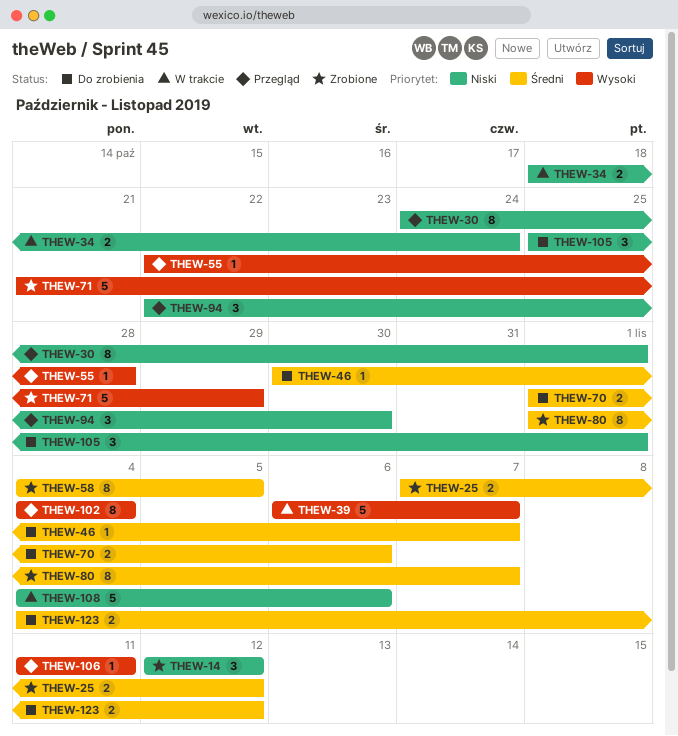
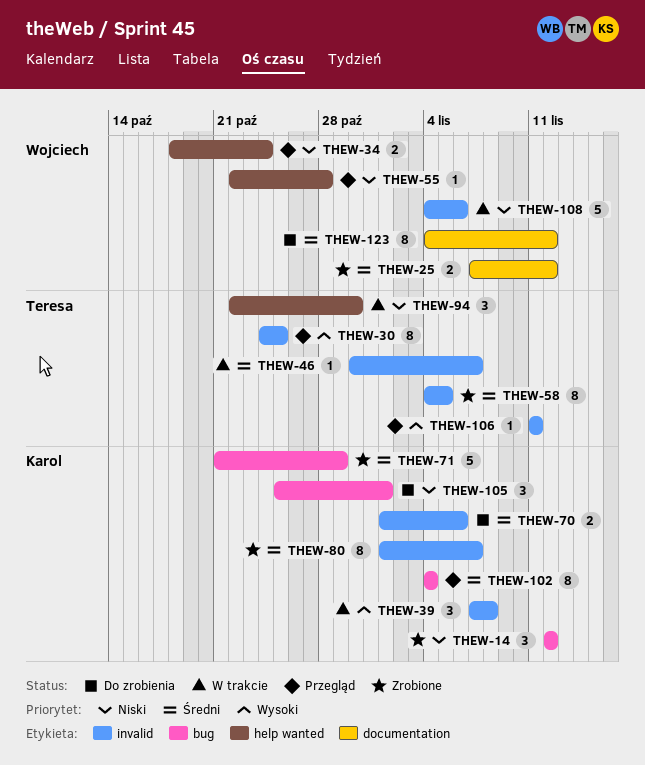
THEW-30, priority: Niski -> Wysoki
THEW-30, due: Nov 1 -> Oct 25
THEW-34, status: W trakcie -> Przegląd
THEW-39, estimate: 5 -> 3
THEW-39, start: Nov 6 -> Nov 7
THEW-39, due: Nov 7 -> Nov 8
THEW-46, status: Do zrobienia -> W trakcie
THEW-55, priority: Wysoki -> Niski
THEW-71, priority: Wysoki -> Średni
THEW-94, status: Przegląd -> W trakcie
THEW-102, priority: Wysoki -> Średni
THEW-123, estimate: 2 -> 8

